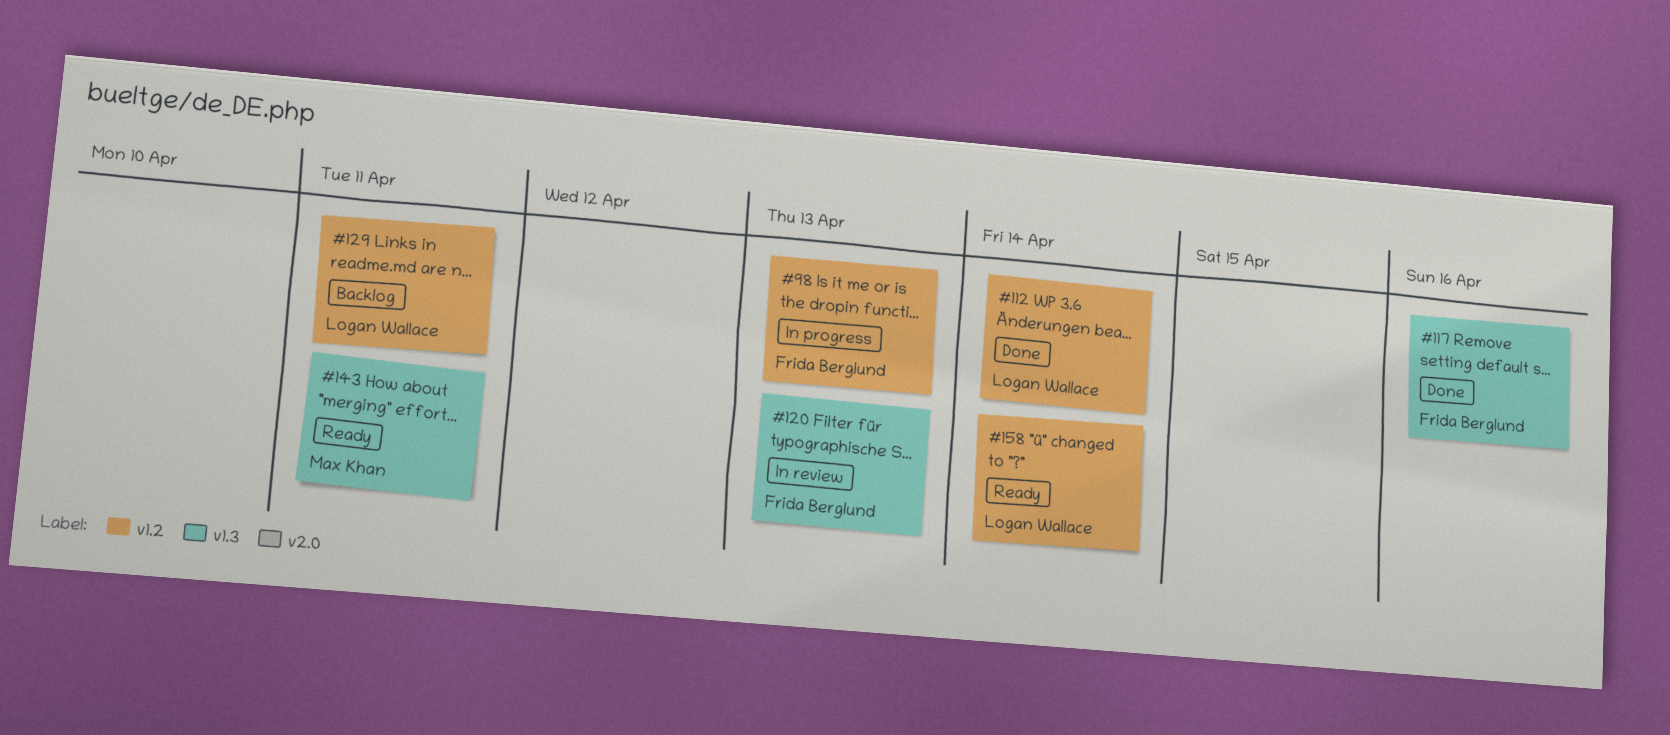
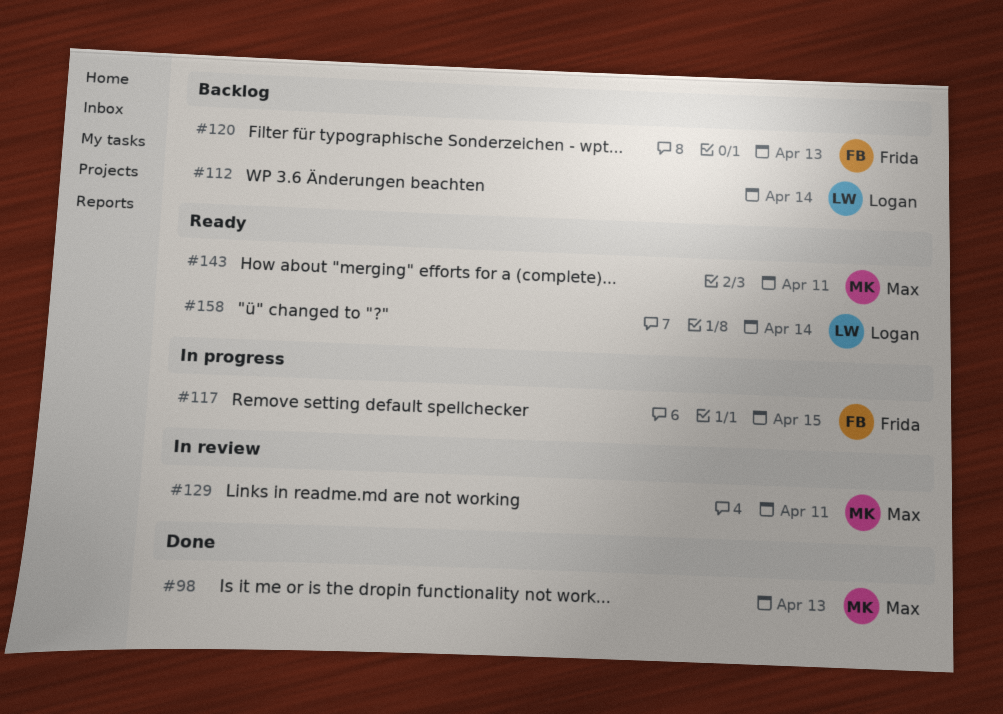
#98, status: In progress -> Done
#98, owner: Frida Berglund -> Max Khan
#112, status: Done -> Backlog
#117, status: Done -> In progress
#117, due: Apr 16 -> Apr 15
#120, status: In review -> Backlog
#129, status: Backlog -> In review
#129, owner: Logan Wallace -> Max Khan

